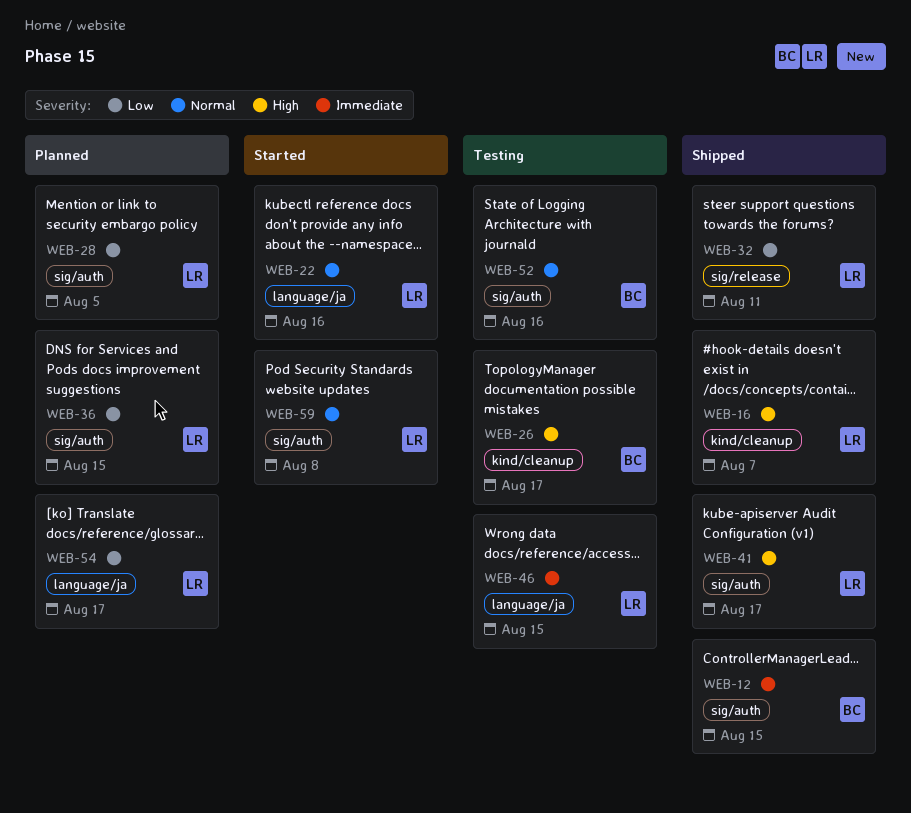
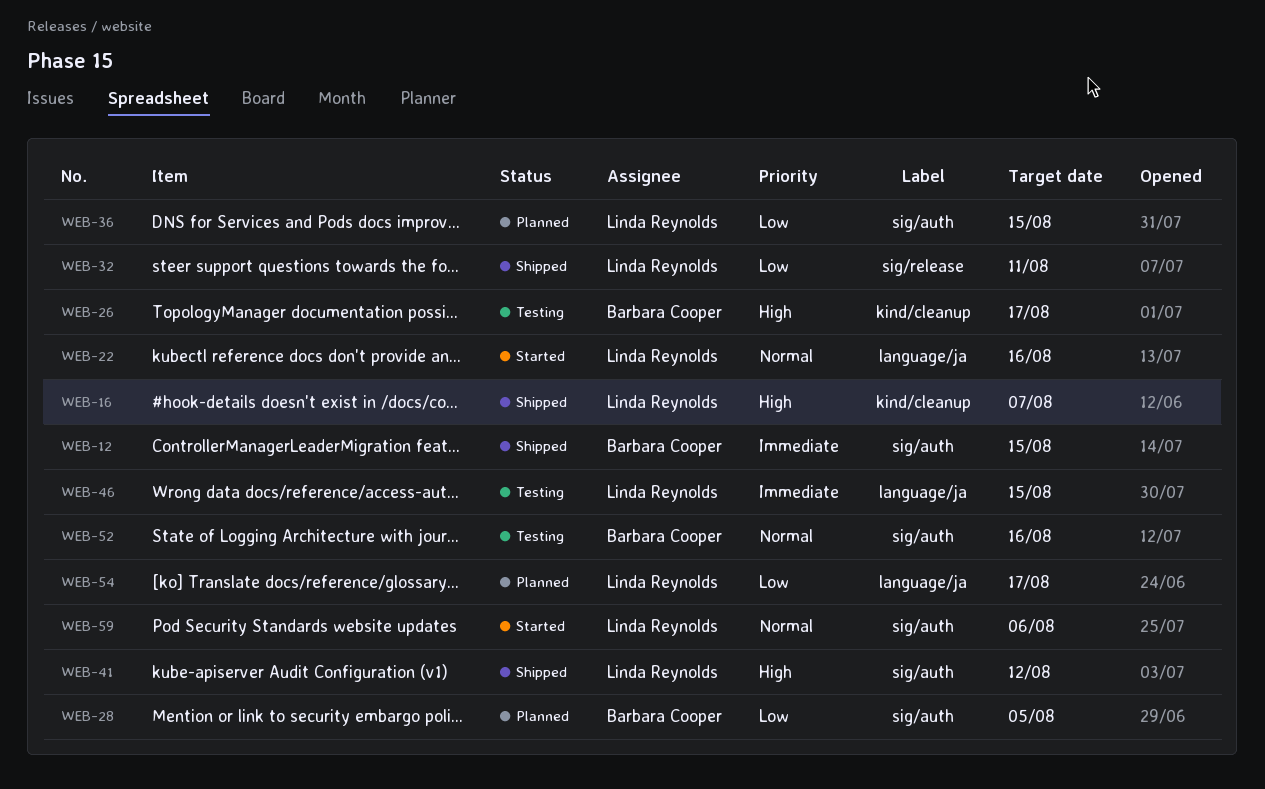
WEB-28, owner: Linda Reynolds -> Barbara Cooper
WEB-41, due: Aug 17 -> Aug 12
WEB-59, due: Aug 8 -> Aug 6

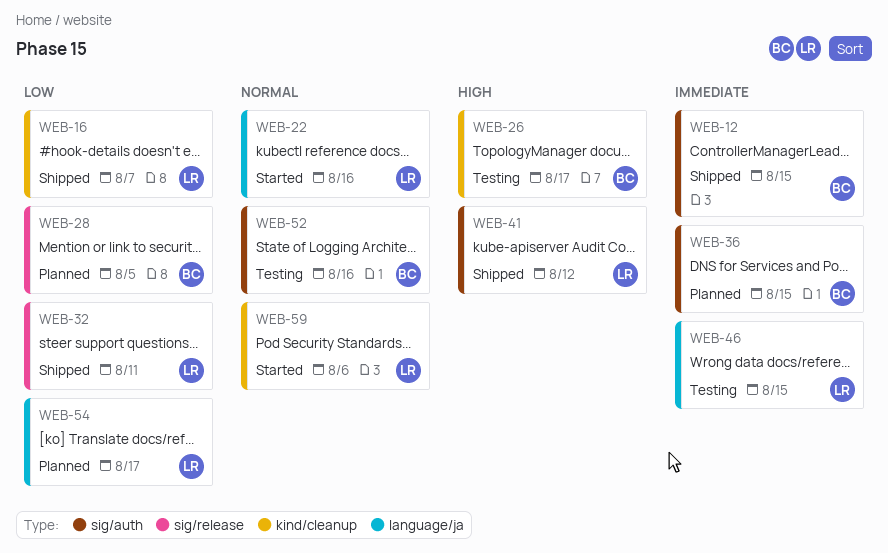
WEB-16, priority: High -> Low
WEB-28, label: sig/auth -> sig/release
WEB-36, owner: Linda Reynolds -> Barbara Cooper
WEB-36, priority: Low -> Immediate
WEB-59, label: sig/auth -> kind/cleanup

